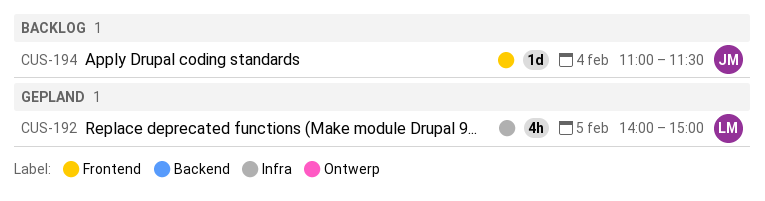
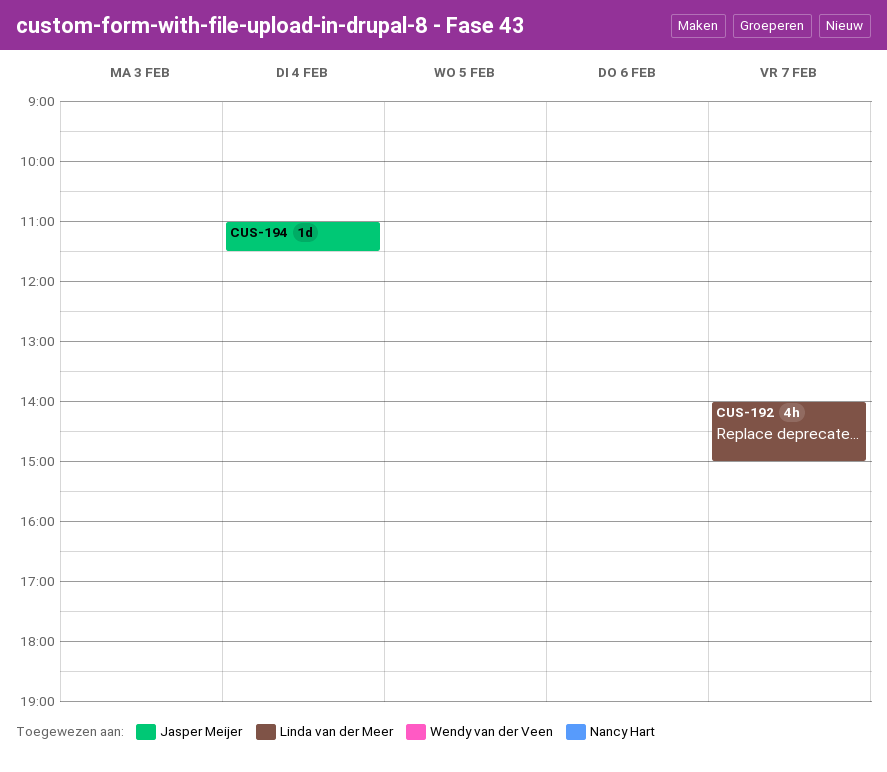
CUS-192, day: Feb 5 -> Feb 7

